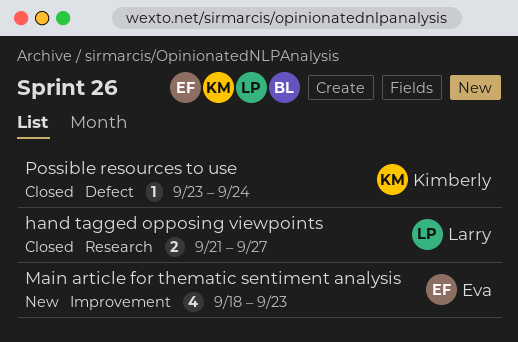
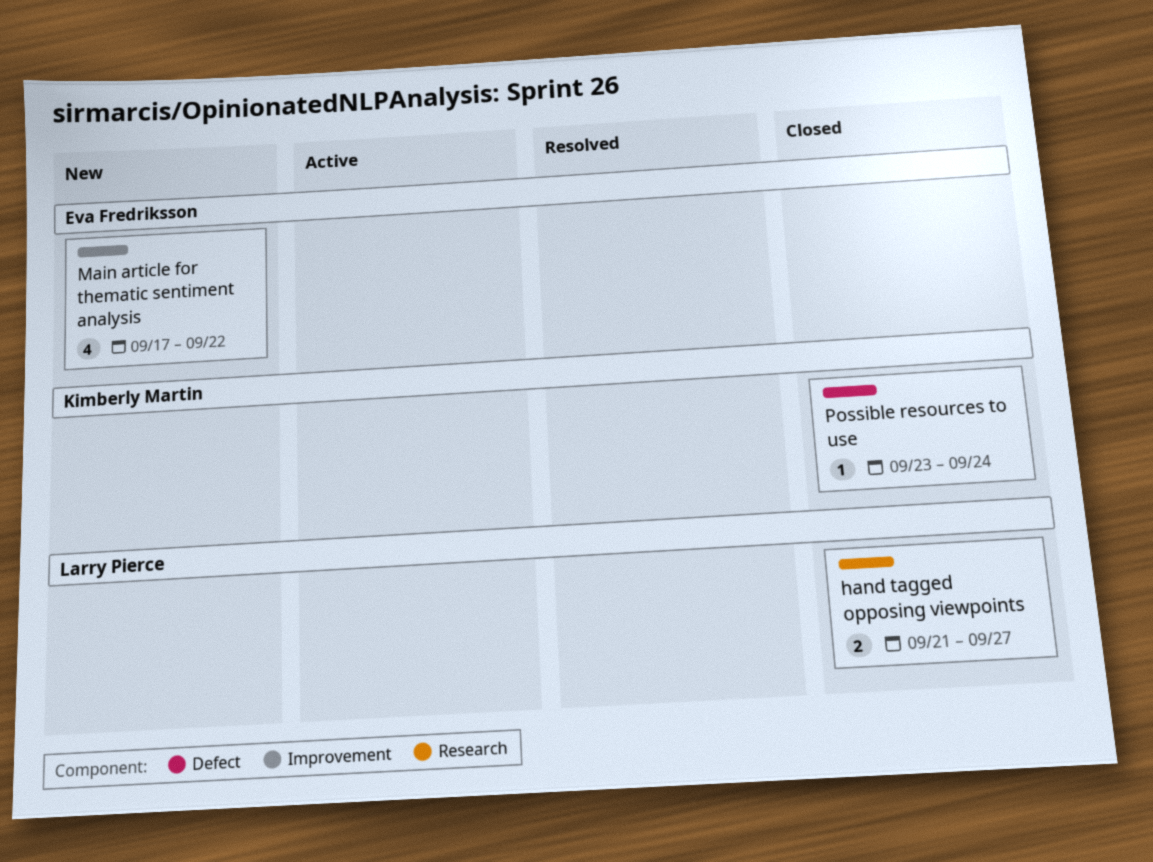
Main article for thematic sentiment analysis, start: Sep 18 -> Sep 17
Main article for thematic sentiment analysis, due: Sep 23 -> Sep 22

